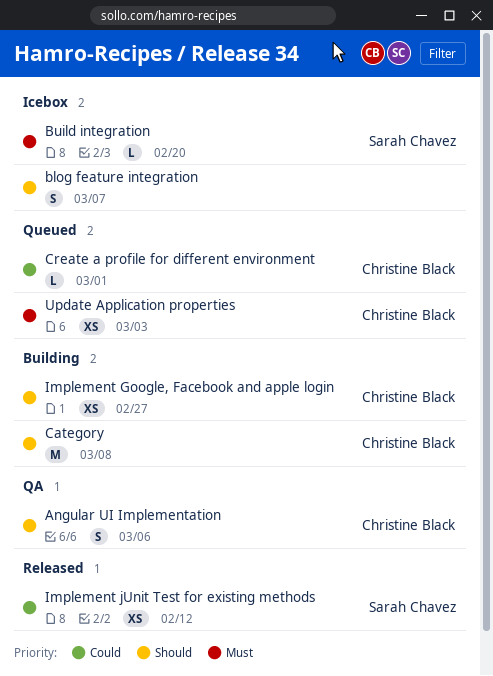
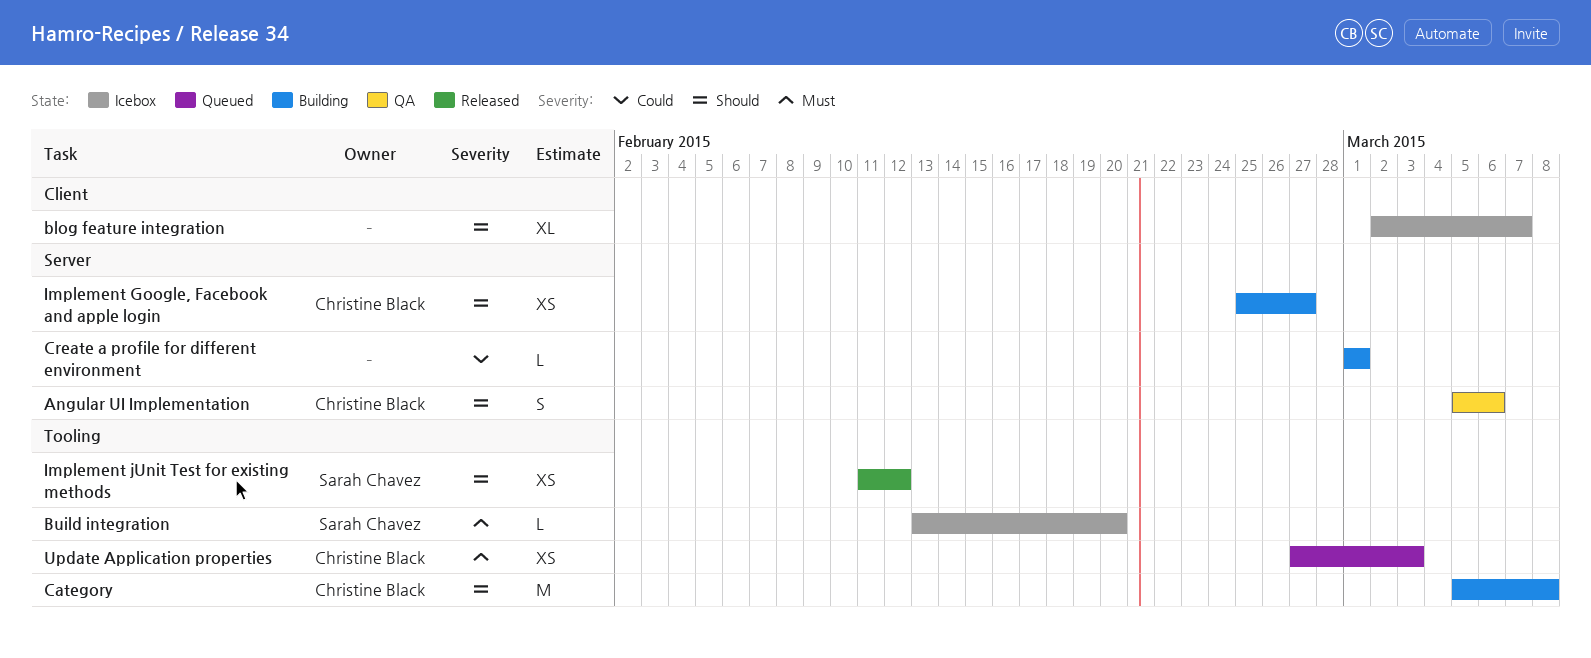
blog feature integration, estimate: S -> XL
Create a profile for different environment, status: Queued -> Building
Create a profile for different environment, owner: Christine Black -> none
Implement jUnit Test for existing methods, priority: Could -> Should

